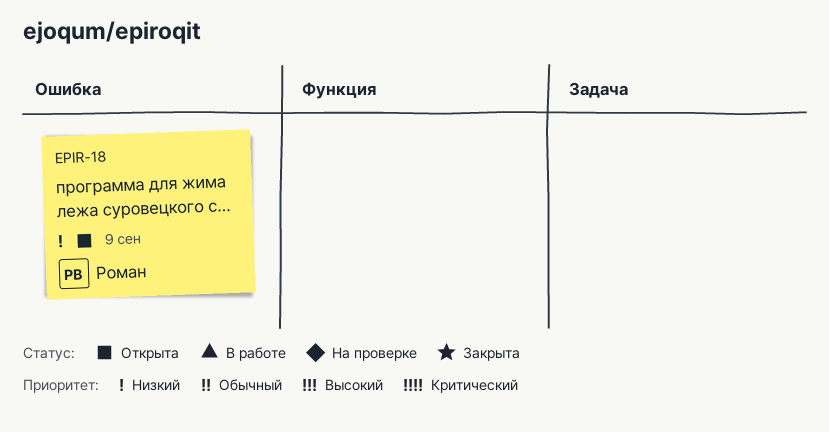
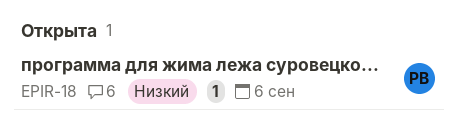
EPIR-18, due: Sep 9 -> Sep 6

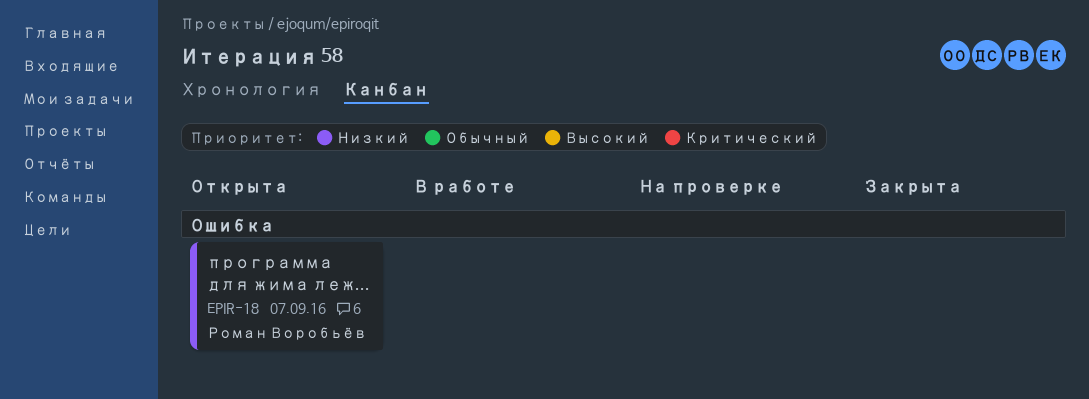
EPIR-18, due: Sep 6 -> Sep 7

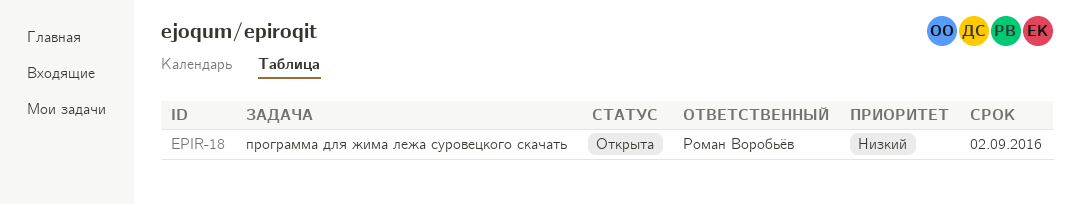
EPIR-18, due: Sep 7 -> Sep 2

